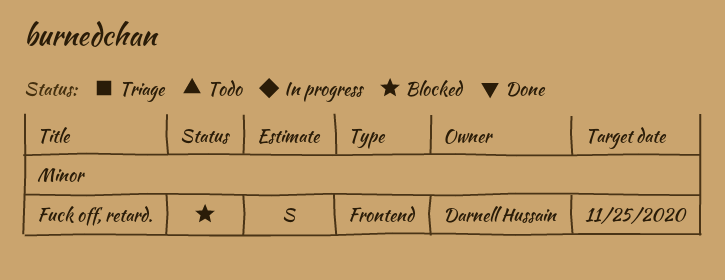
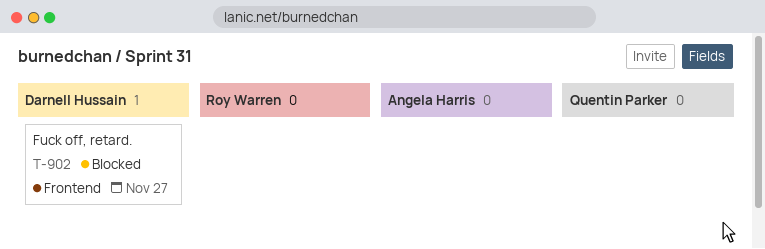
Fuck off, retard., due: Nov 25 -> Nov 27

